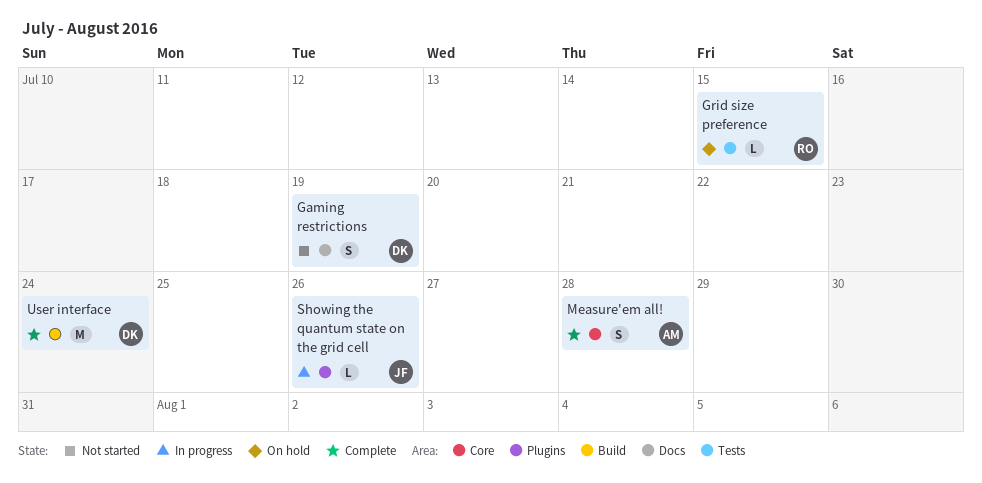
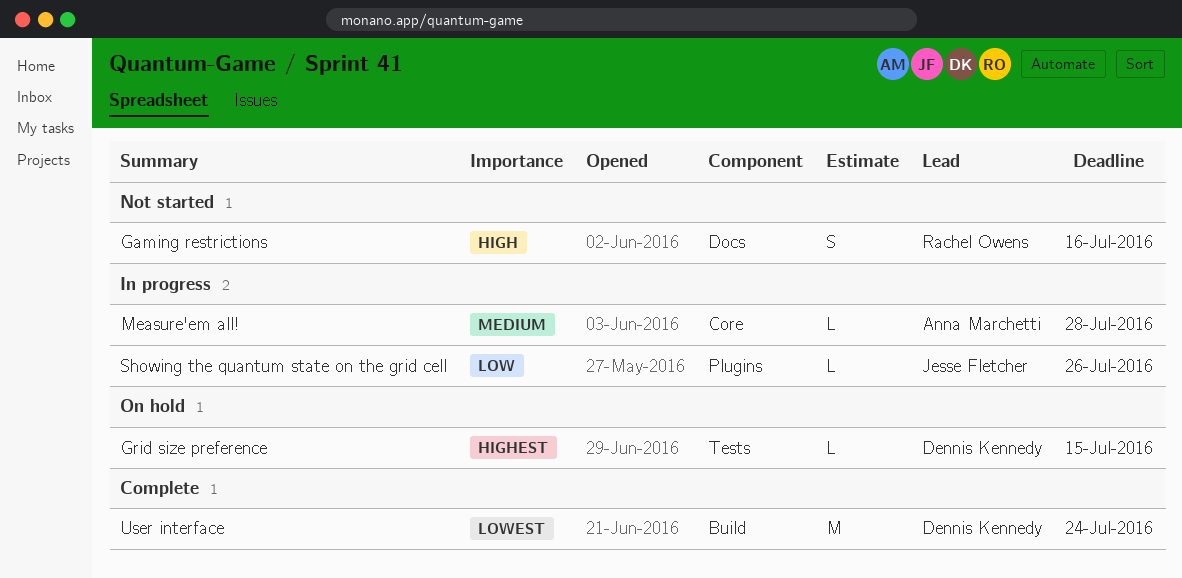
Gaming restrictions, owner: Dennis Kennedy -> Rachel Owens
Gaming restrictions, due: Jul 19 -> Jul 16
Grid size preference, owner: Rachel Owens -> Dennis Kennedy
Measure'em all!, status: Complete -> In progress
Measure'em all!, estimate: S -> L

